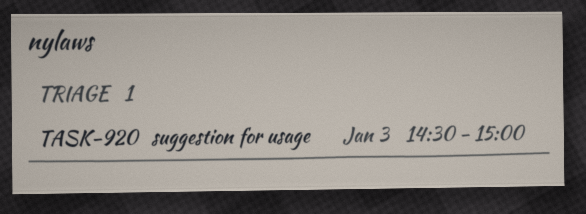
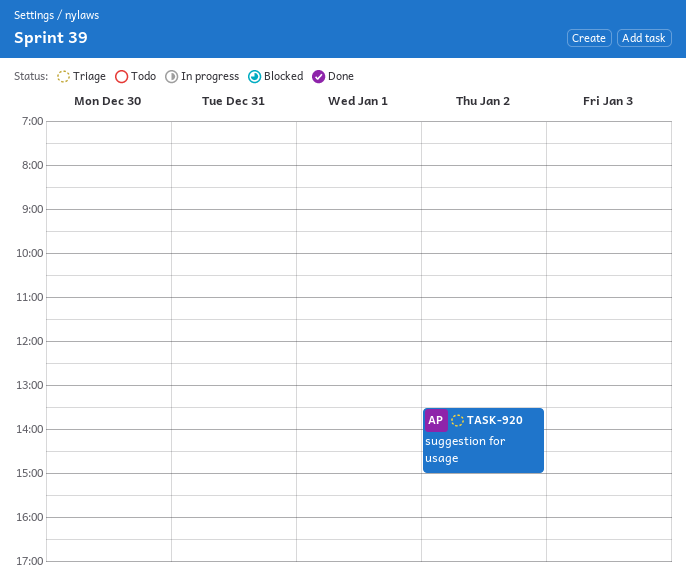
TASK-920, day: Jan 3 -> Jan 2
TASK-920, begins: 14:30 -> 13:30

